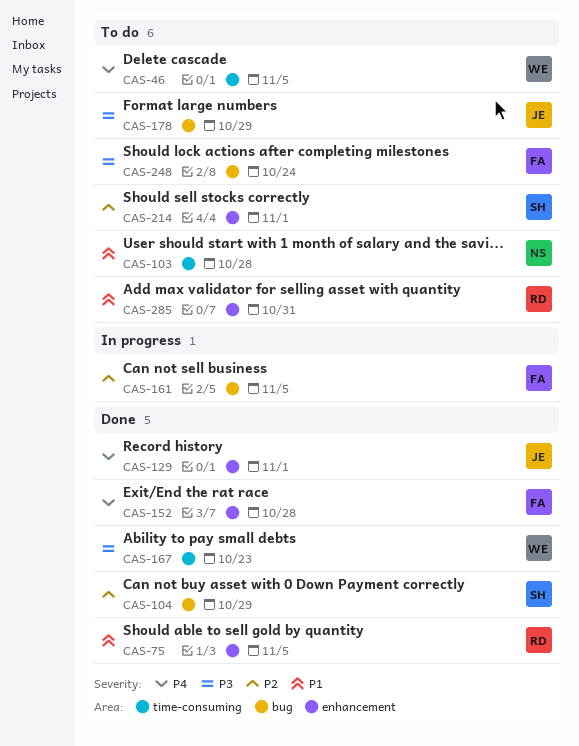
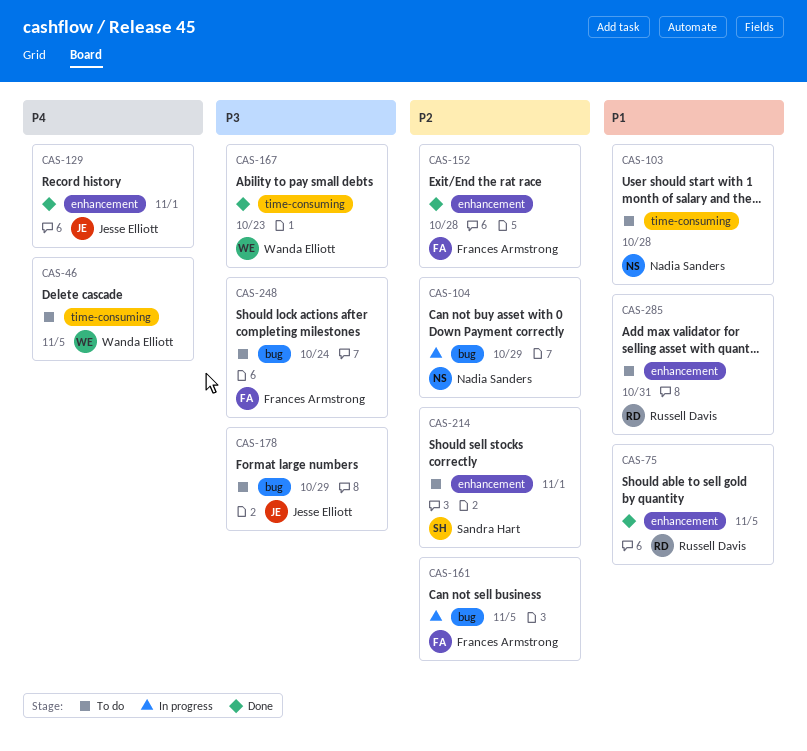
CAS-104, status: Done -> In progress
CAS-104, owner: Sandra Hart -> Nadia Sanders
CAS-152, priority: P4 -> P2

